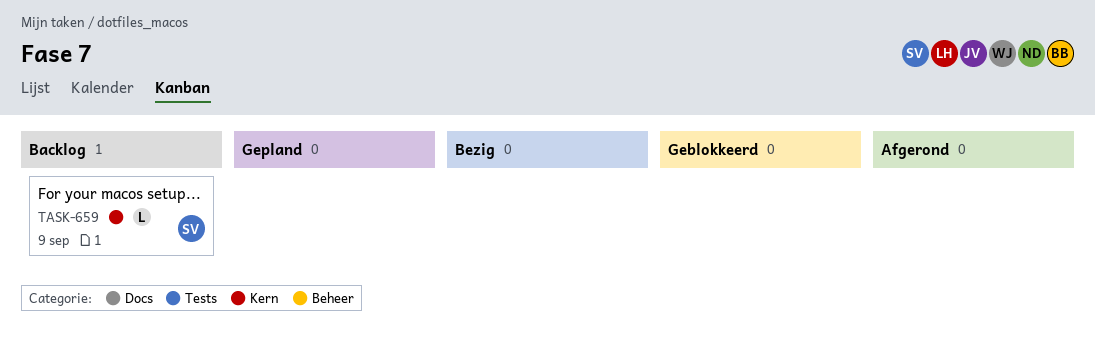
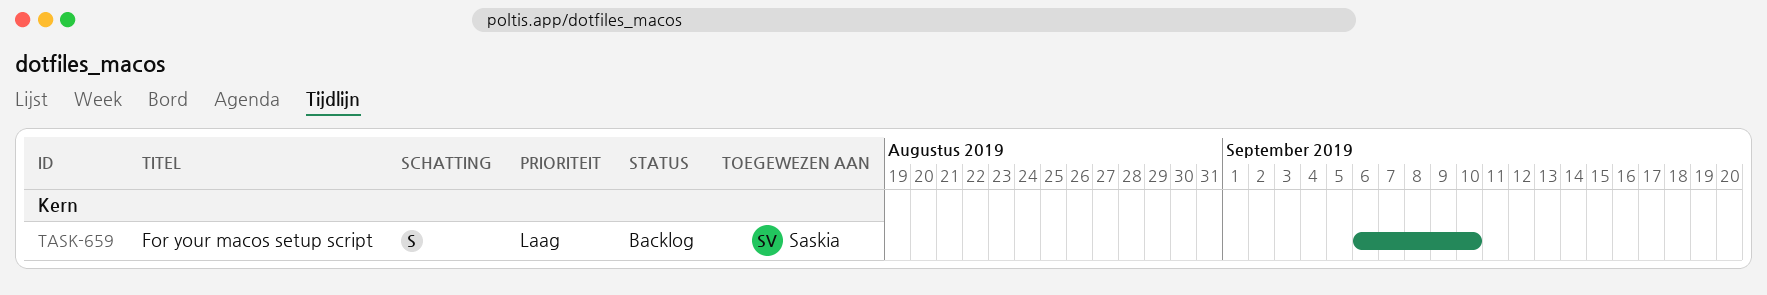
TASK-659, estimate: L -> S
TASK-659, due: Sep 9 -> Sep 10

